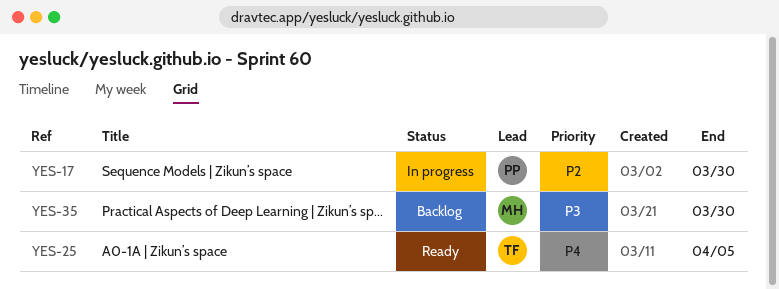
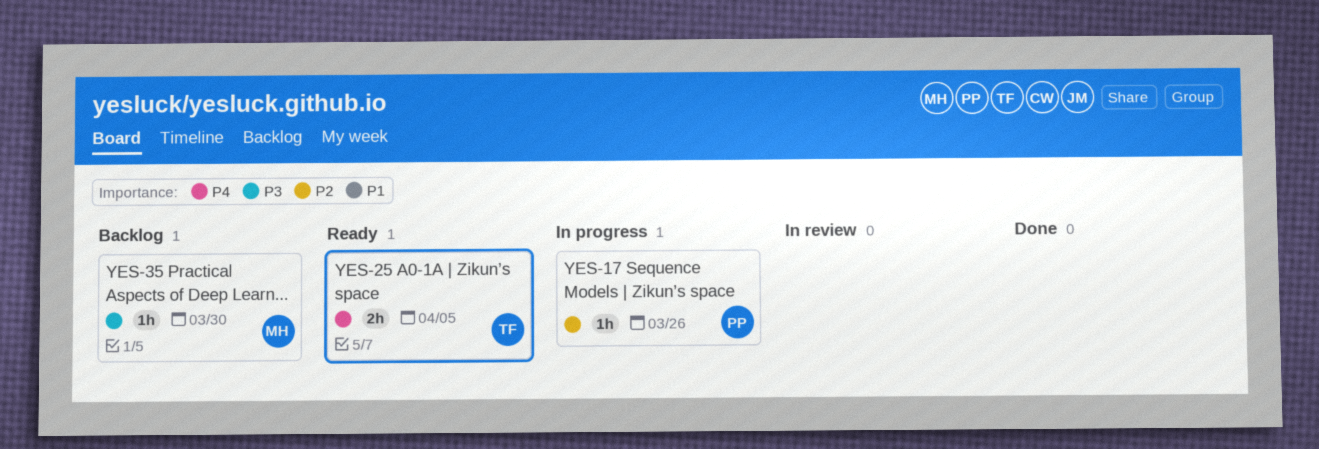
YES-17, due: Mar 30 -> Mar 26

